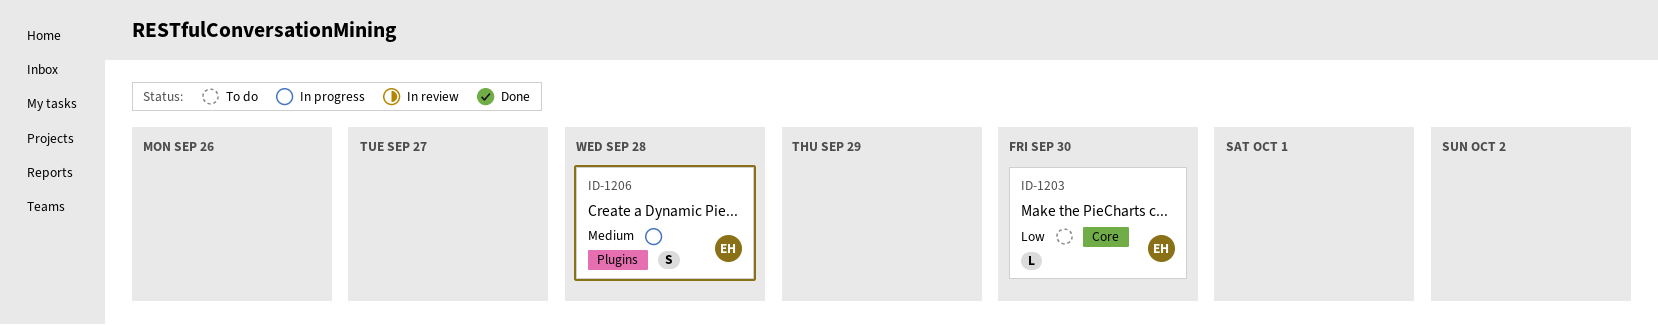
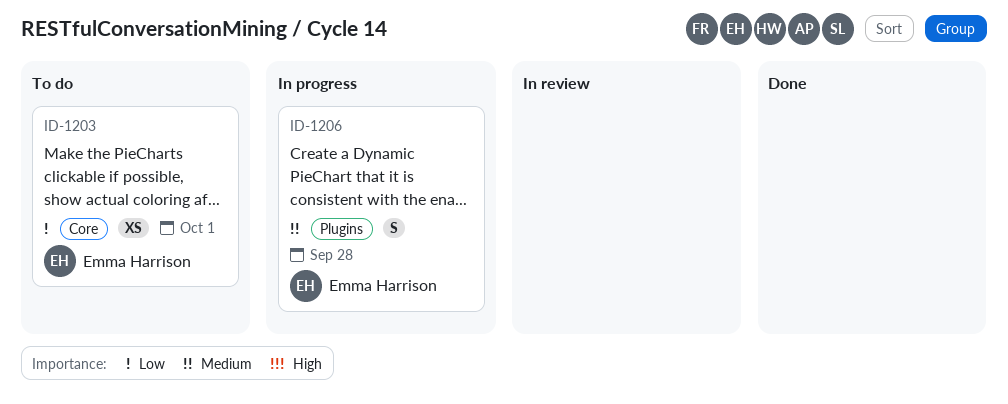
ID-1203, estimate: L -> XS
ID-1203, due: Sep 30 -> Oct 1

